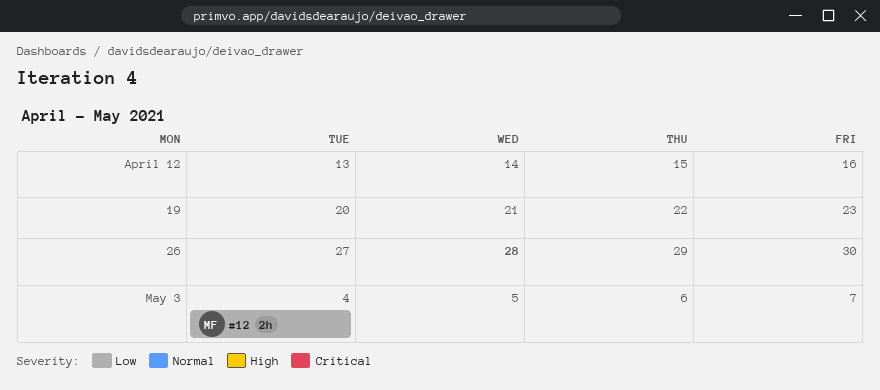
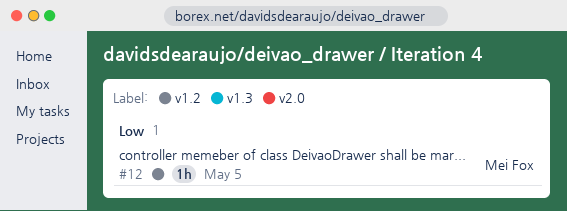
#12, estimate: 2h -> 1h
#12, due: May 4 -> May 5

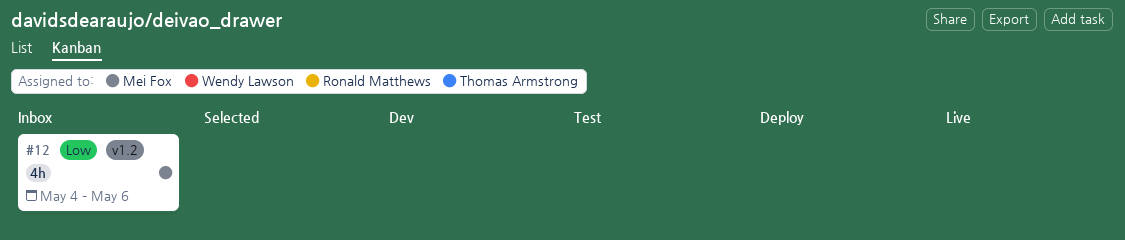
#12, estimate: 1h -> 4h
#12, due: May 5 -> May 6

